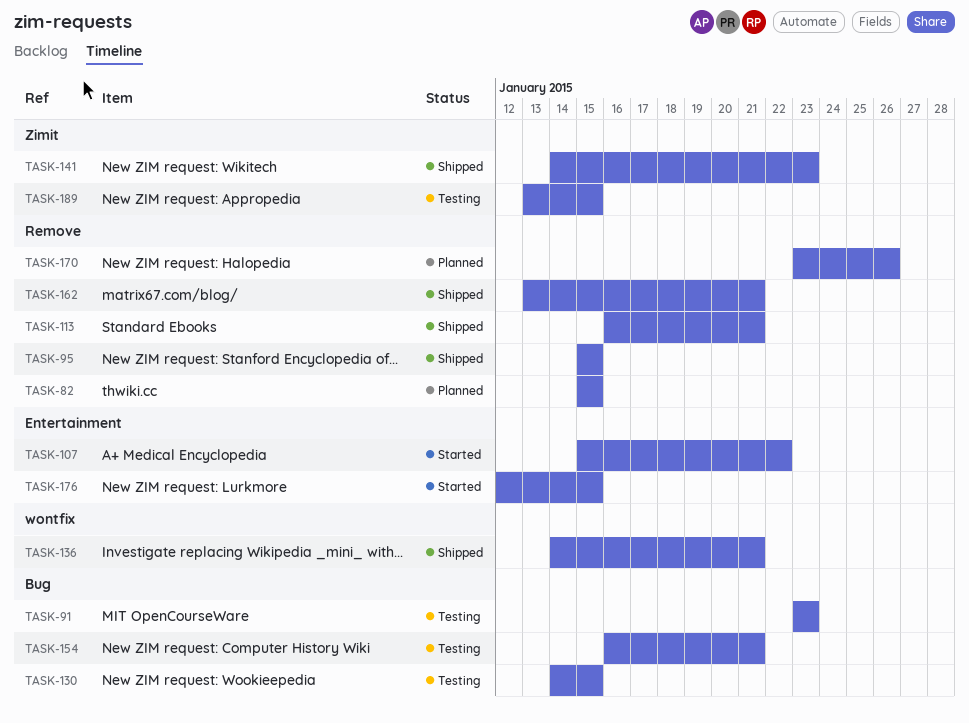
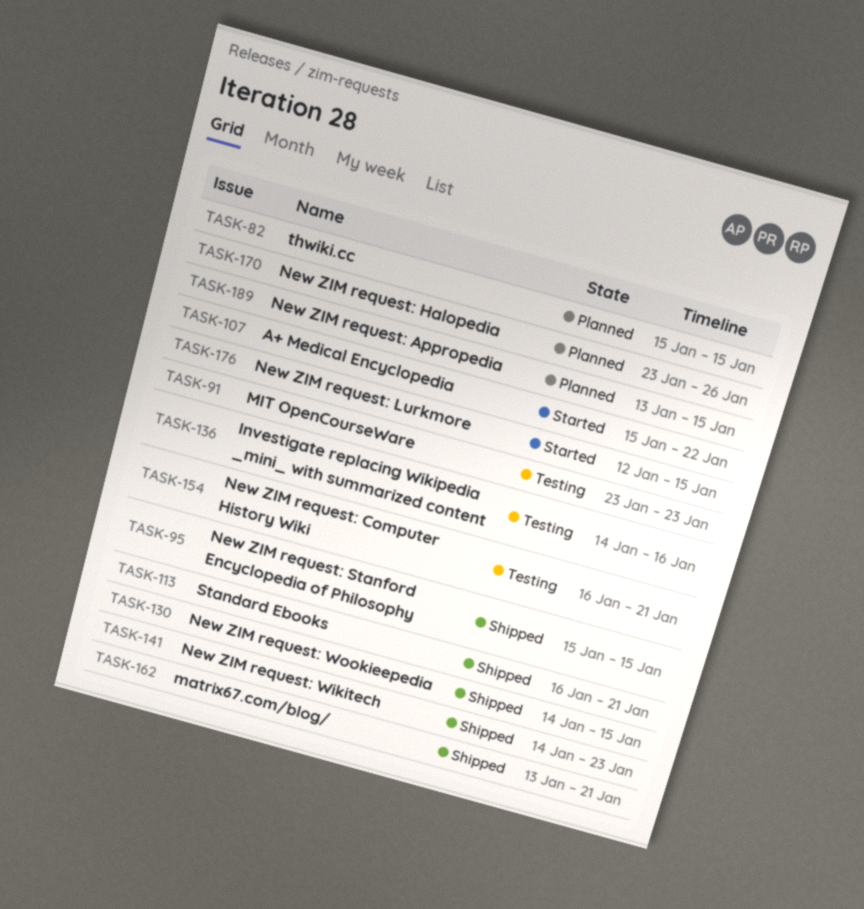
TASK-130, status: Testing -> Shipped
TASK-136, status: Shipped -> Testing
TASK-136, due: Jan 21 -> Jan 16
TASK-189, status: Testing -> Planned

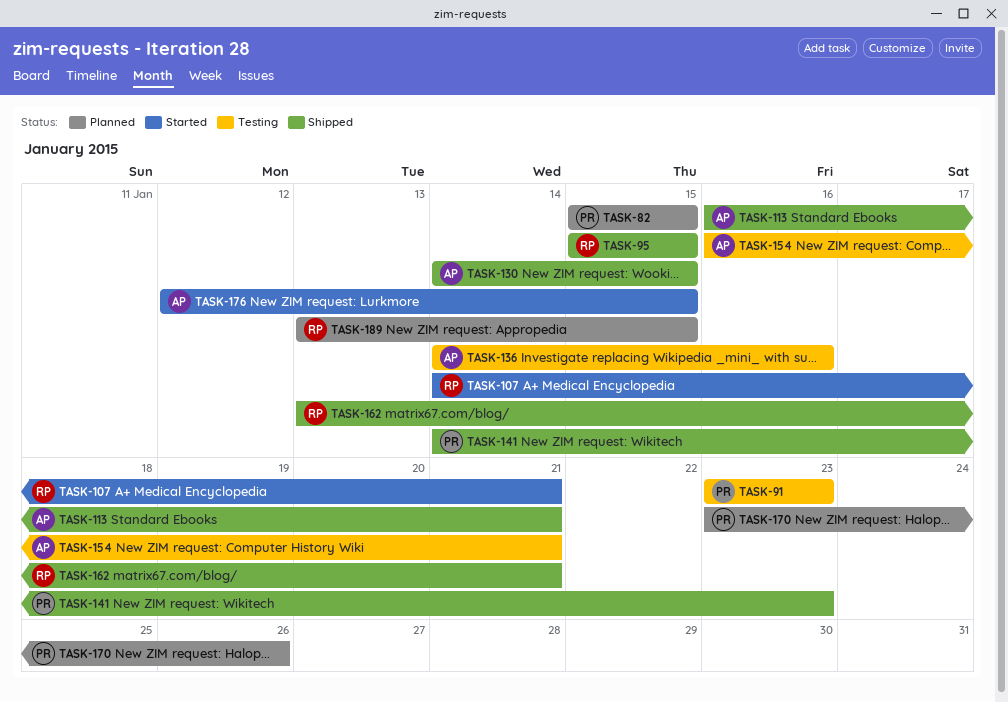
TASK-107, start: Jan 15 -> Jan 14
TASK-107, due: Jan 22 -> Jan 21

